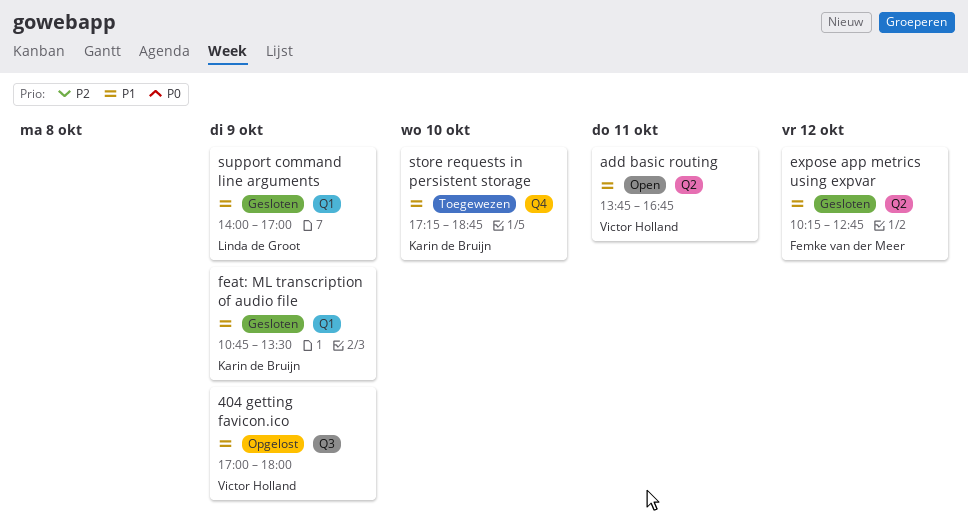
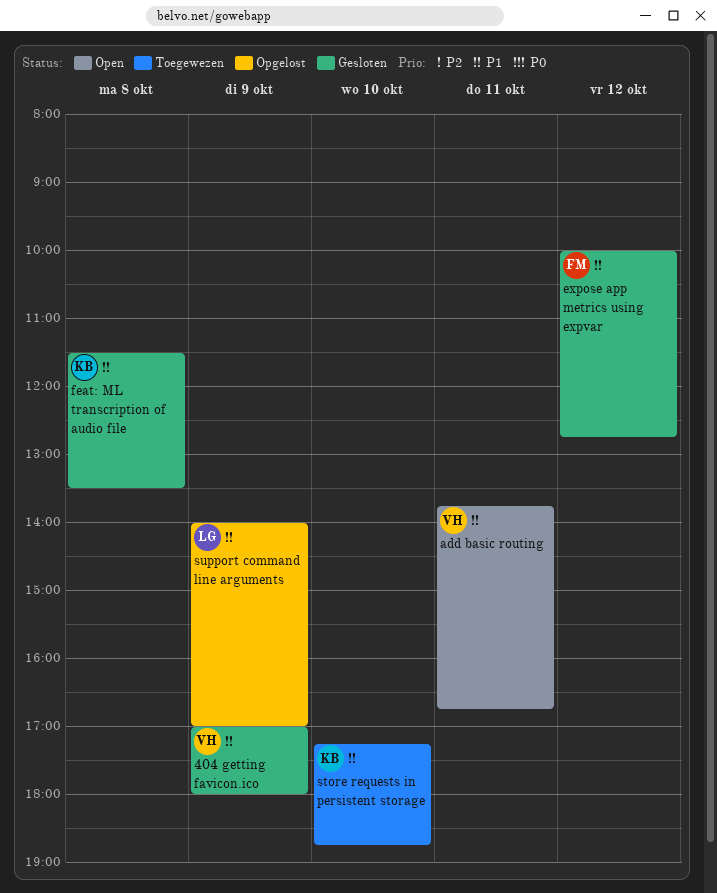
404 getting favicon.ico, status: Opgelost -> Gesloten
expose app metrics using expvar, begins: 10:15 -> 10:00
feat: ML transcription of audio file, day: Oct 9 -> Oct 8
feat: ML transcription of audio file, begins: 10:45 -> 11:30
support command line arguments, status: Gesloten -> Opgelost

